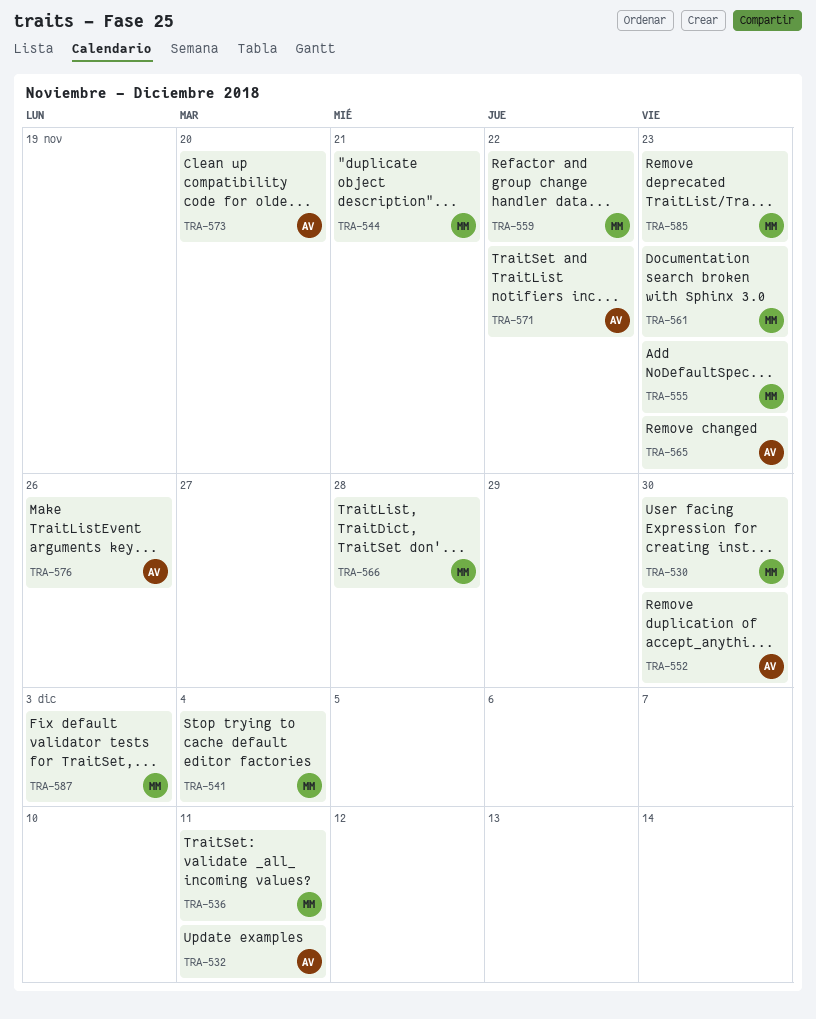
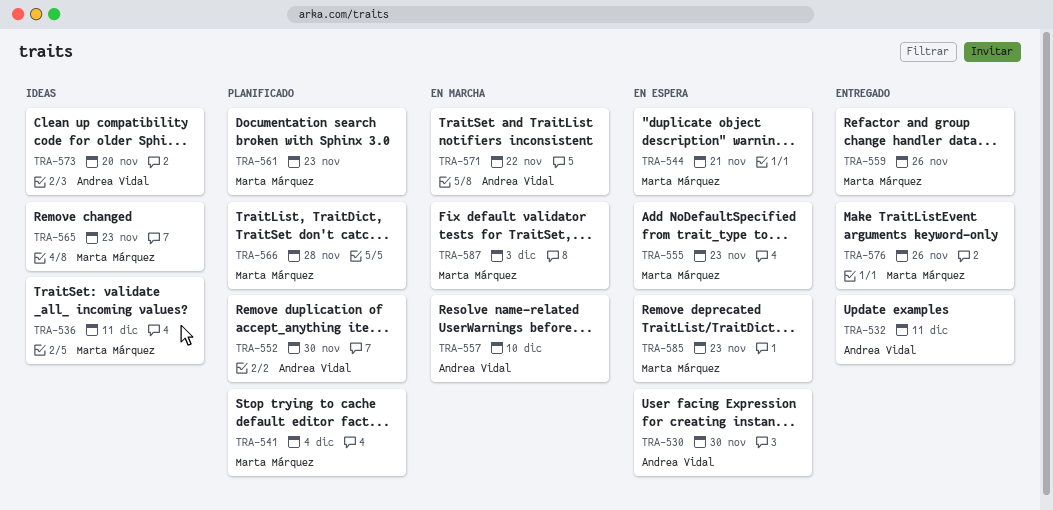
TRA-530, owner: Marta Márquez -> Andrea Vidal
TRA-557: none -> present
TRA-559, due: Nov 22 -> Nov 26
TRA-565, owner: Andrea Vidal -> Marta Márquez
TRA-576, owner: Andrea Vidal -> Marta Márquez

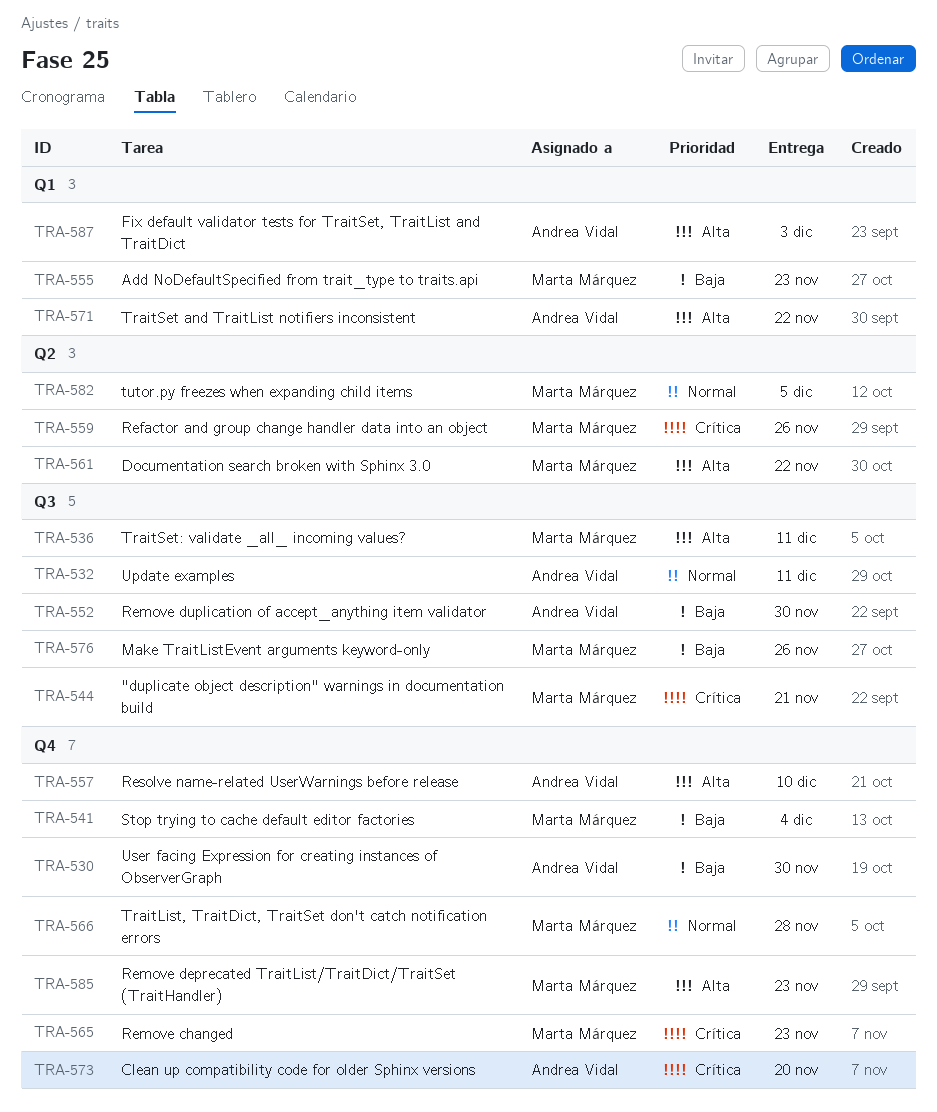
TRA-561, due: Nov 23 -> Nov 22
TRA-582: none -> present
TRA-587, owner: Marta Márquez -> Andrea Vidal

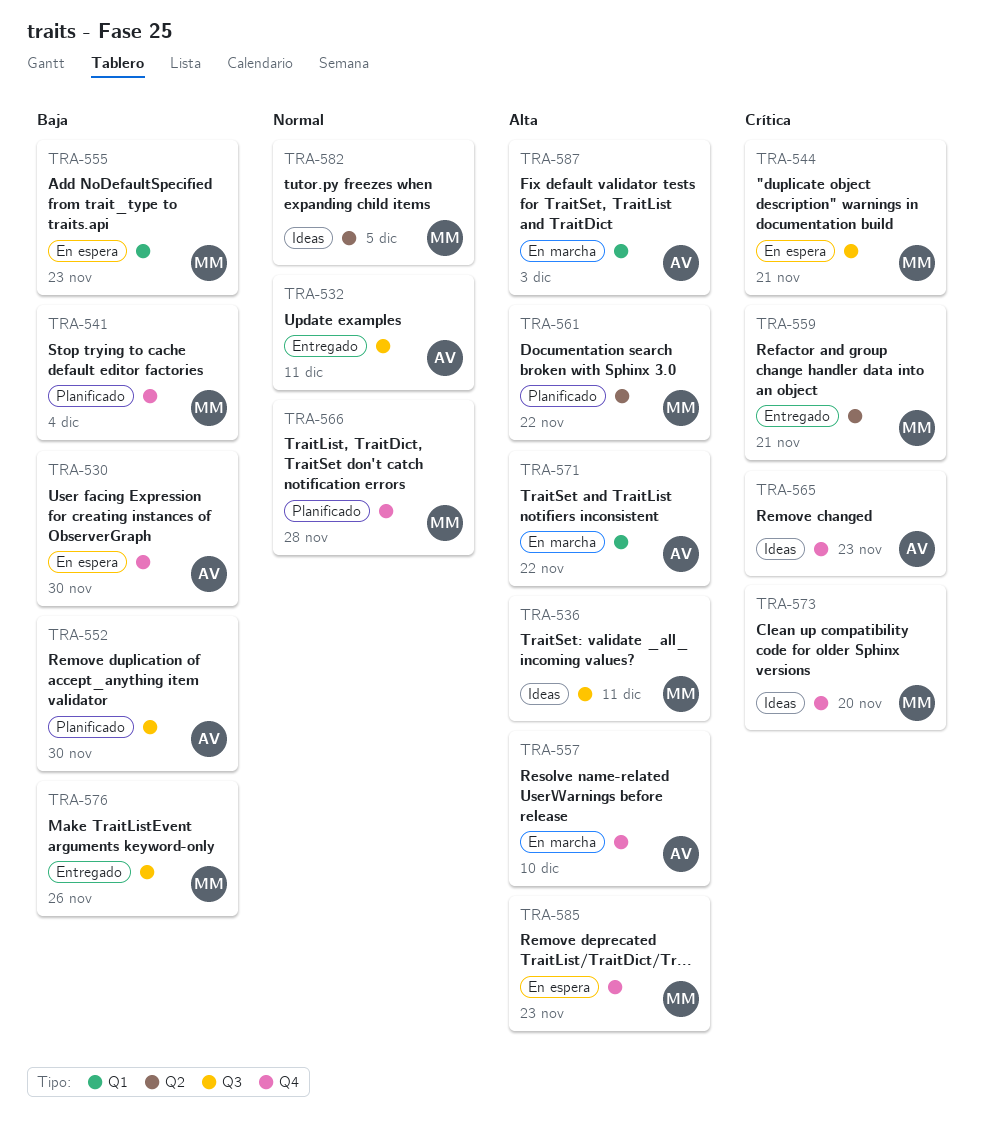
TRA-559, due: Nov 26 -> Nov 21
TRA-565, owner: Marta Márquez -> Andrea Vidal
TRA-573, owner: Andrea Vidal -> Marta Márquez

